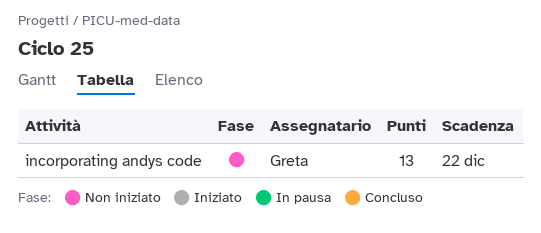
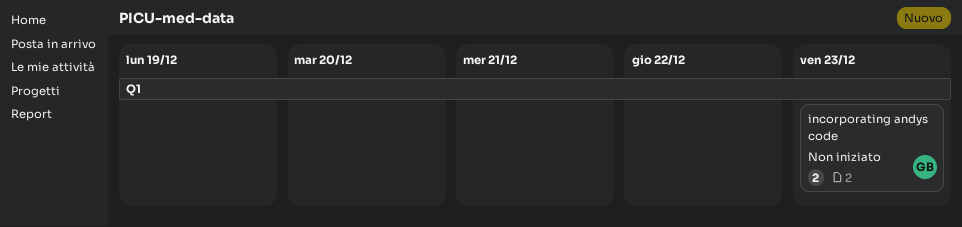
incorporating andys code, estimate: 13 -> 2
incorporating andys code, due: Dec 22 -> Dec 23

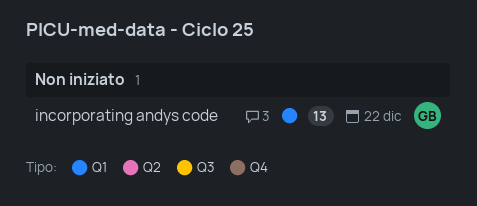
incorporating andys code, estimate: 2 -> 13
incorporating andys code, due: Dec 23 -> Dec 22

